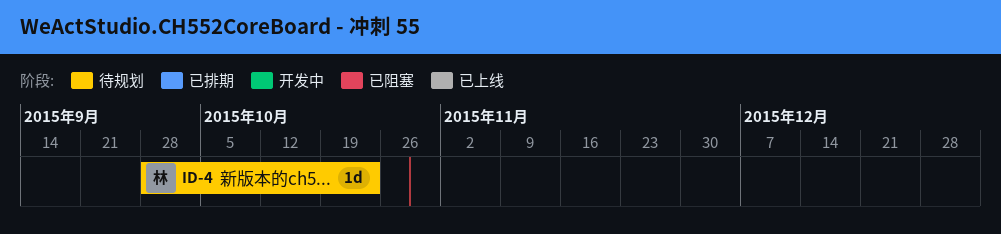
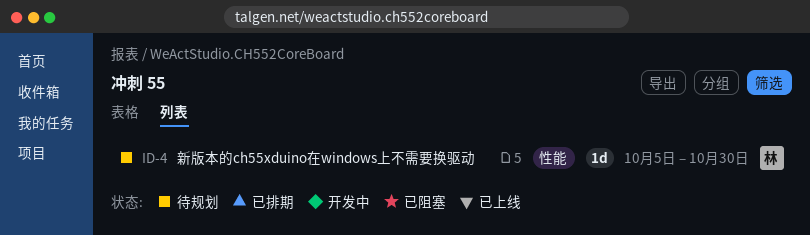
ID-4, start: Sep 28 -> Oct 5
ID-4, due: Oct 23 -> Oct 30

